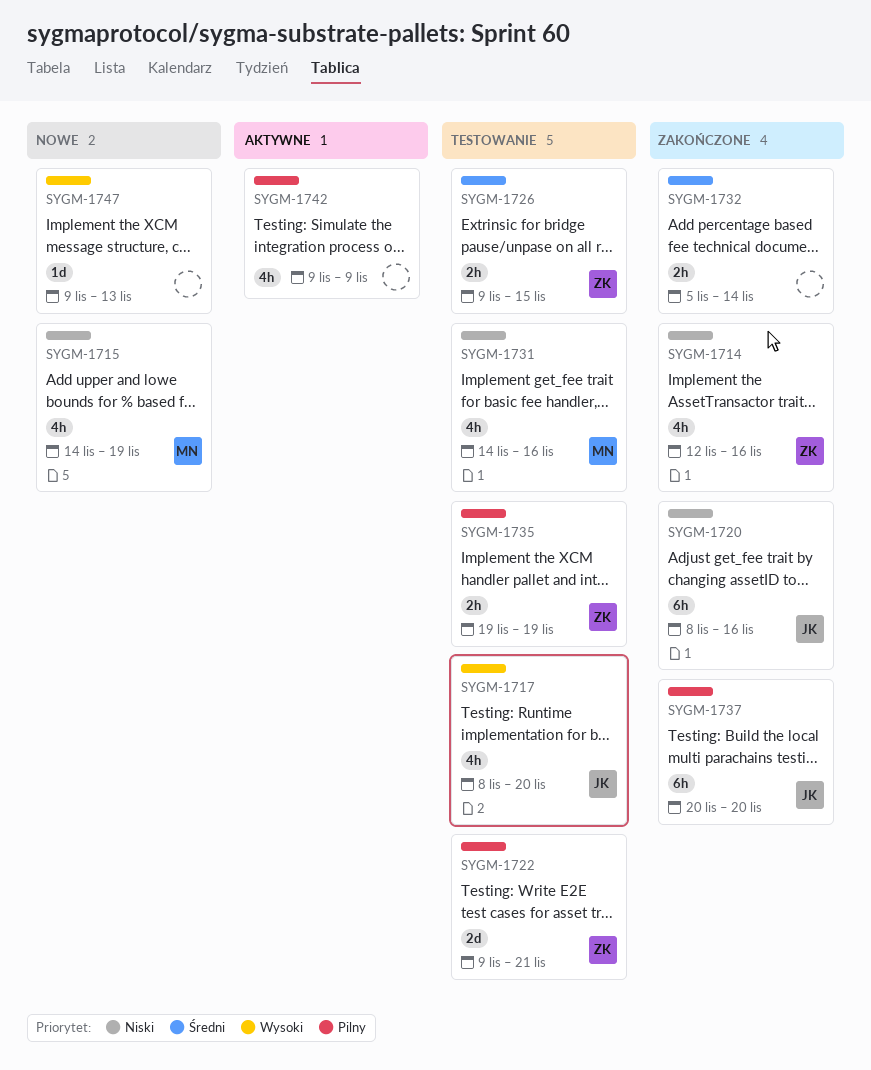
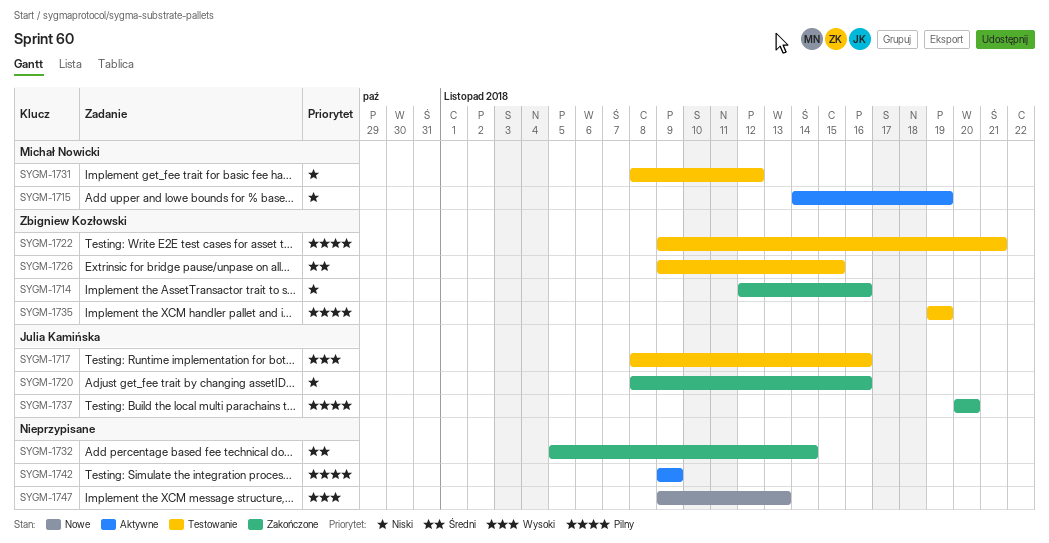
SYGM-1715, status: Nowe -> Aktywne
SYGM-1717, due: Nov 20 -> Nov 16
SYGM-1731, start: Nov 14 -> Nov 8
SYGM-1731, due: Nov 16 -> Nov 12

